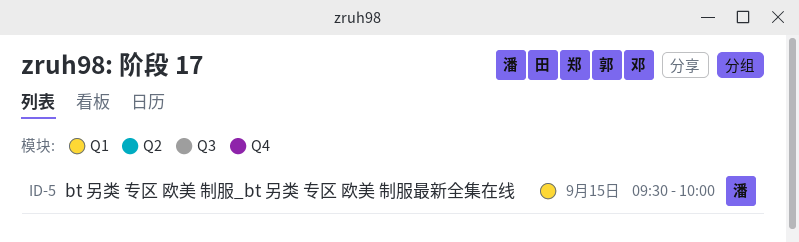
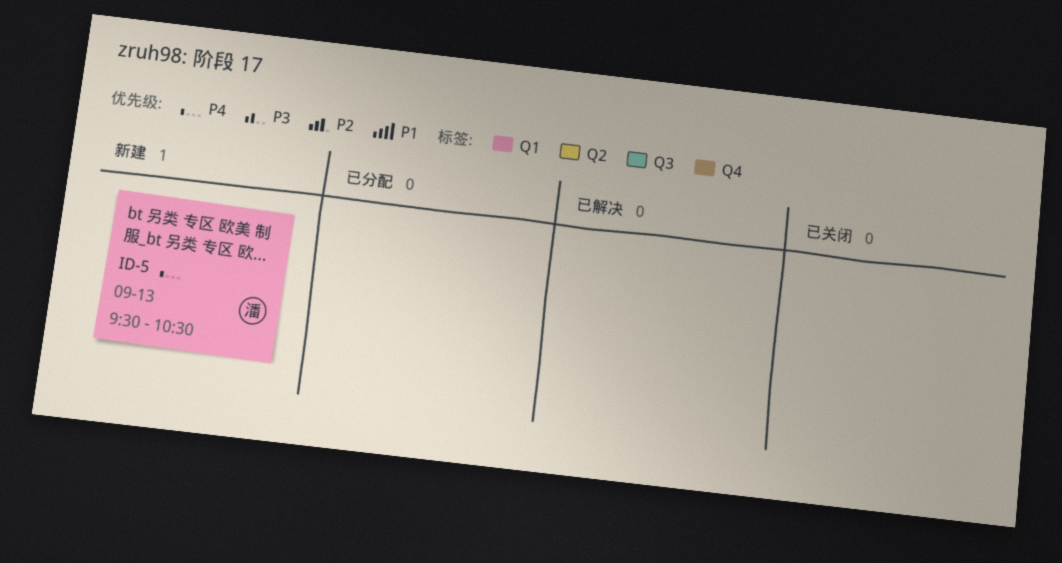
ID-5, day: Sep 15 -> Sep 13
ID-5, ends: 10:00 -> 10:30

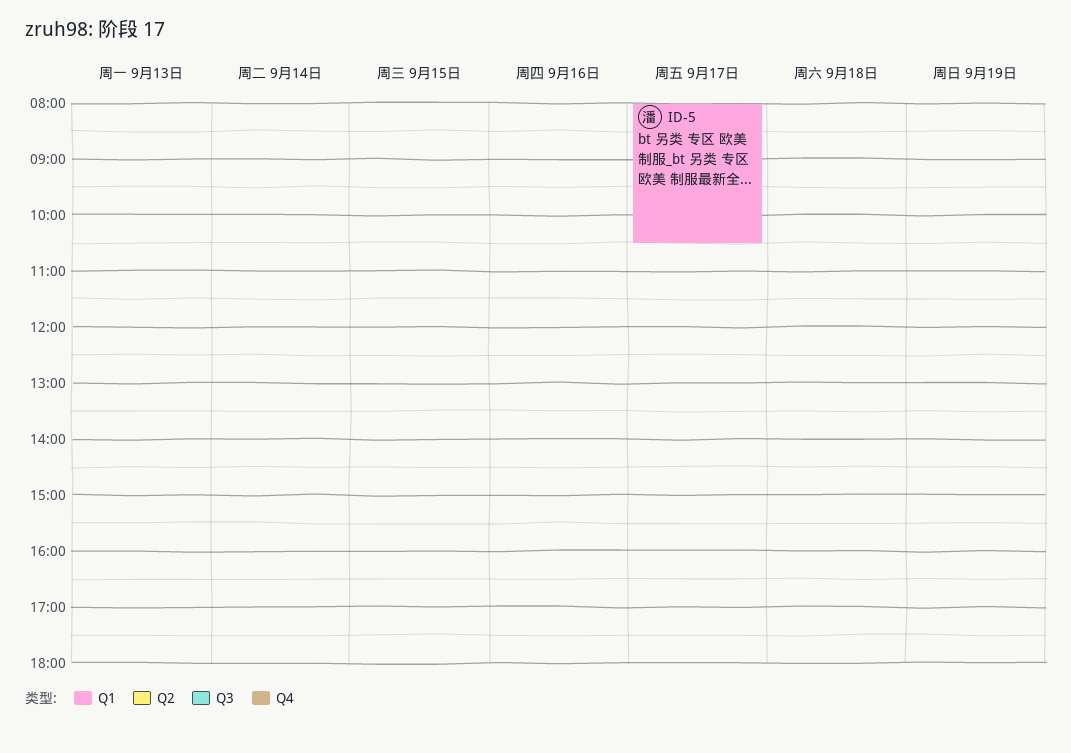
ID-5, day: Sep 13 -> Sep 17
ID-5, begins: 09:30 -> 08:00

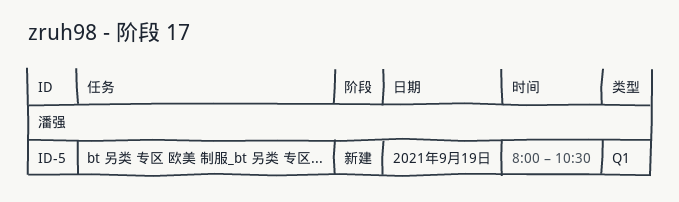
ID-5, day: Sep 17 -> Sep 19

